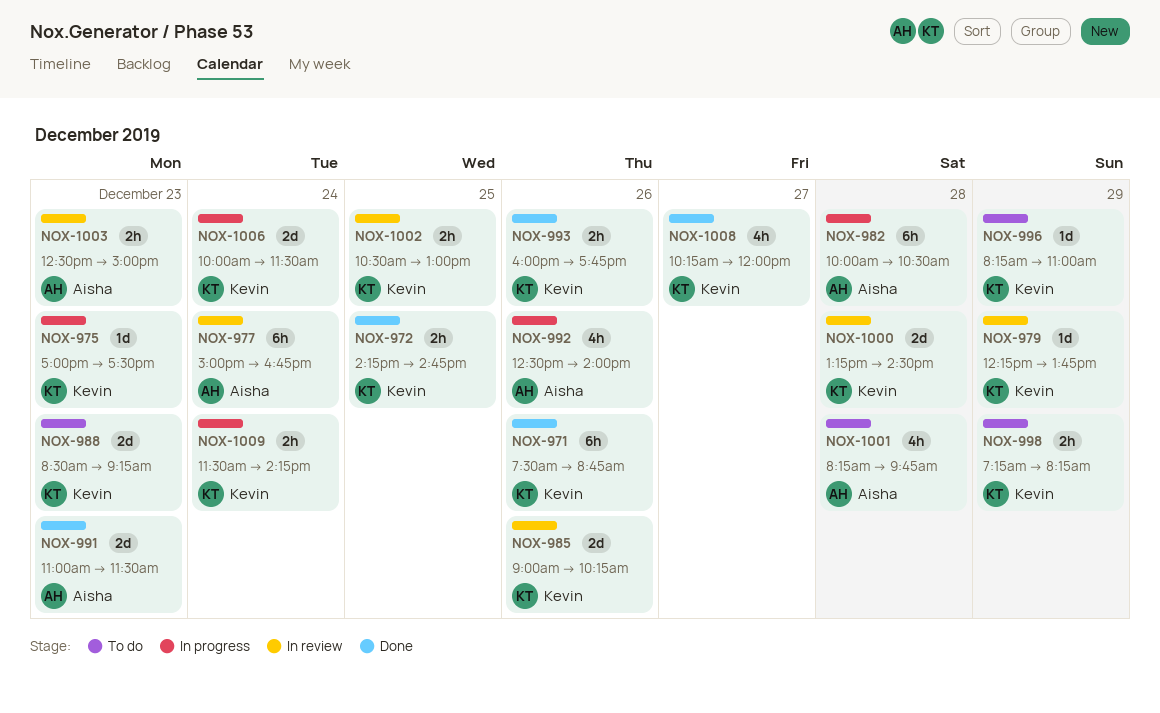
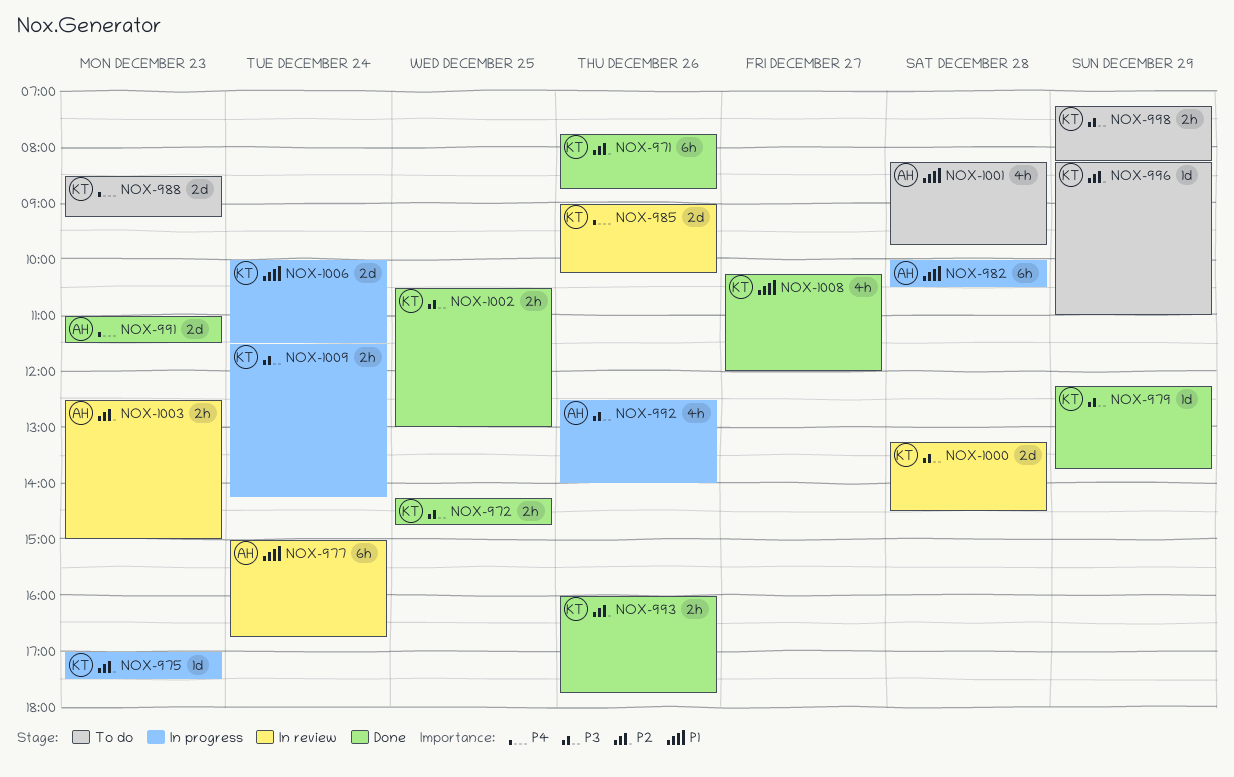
NOX-971, begins: 07:30 -> 07:45
NOX-979, status: In review -> Done
NOX-1002, status: In review -> Done

